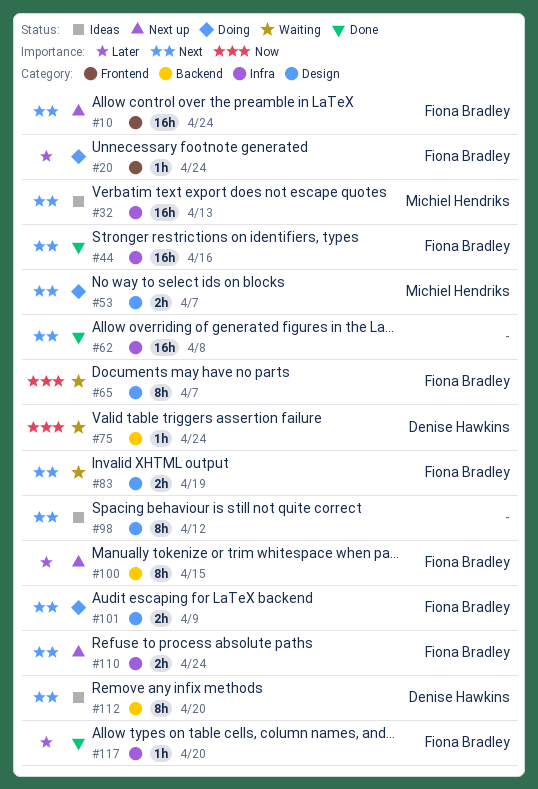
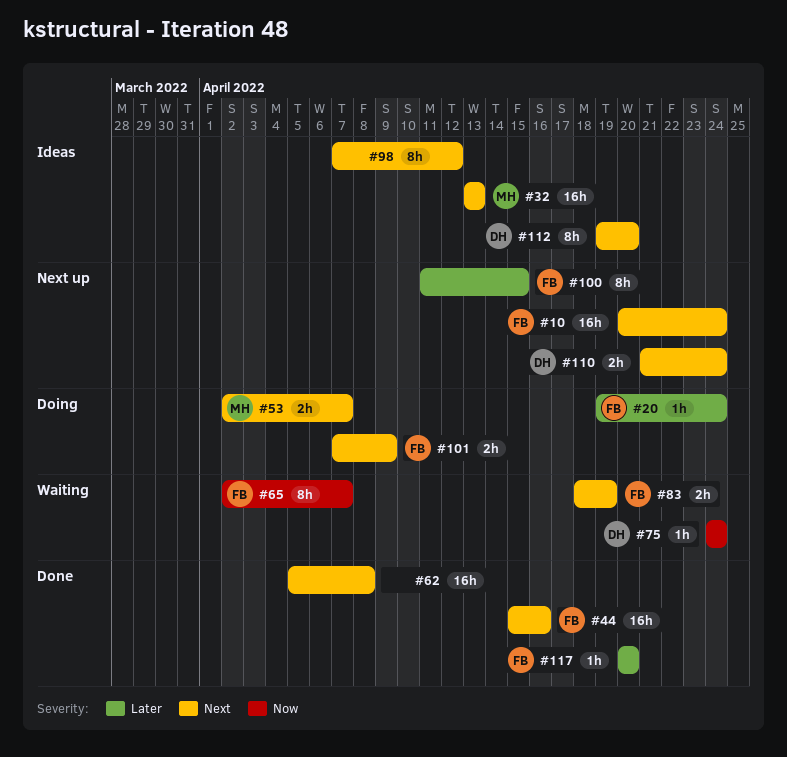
#110, owner: Fiona Bradley -> Denise Hawkins

